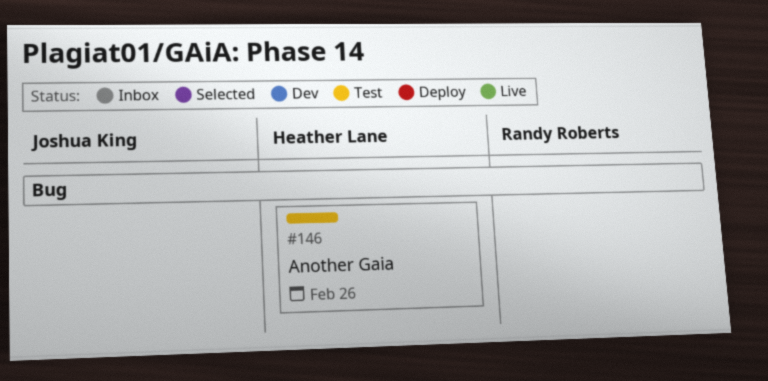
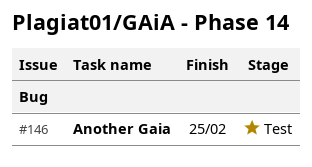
#146, due: Feb 26 -> Feb 25

